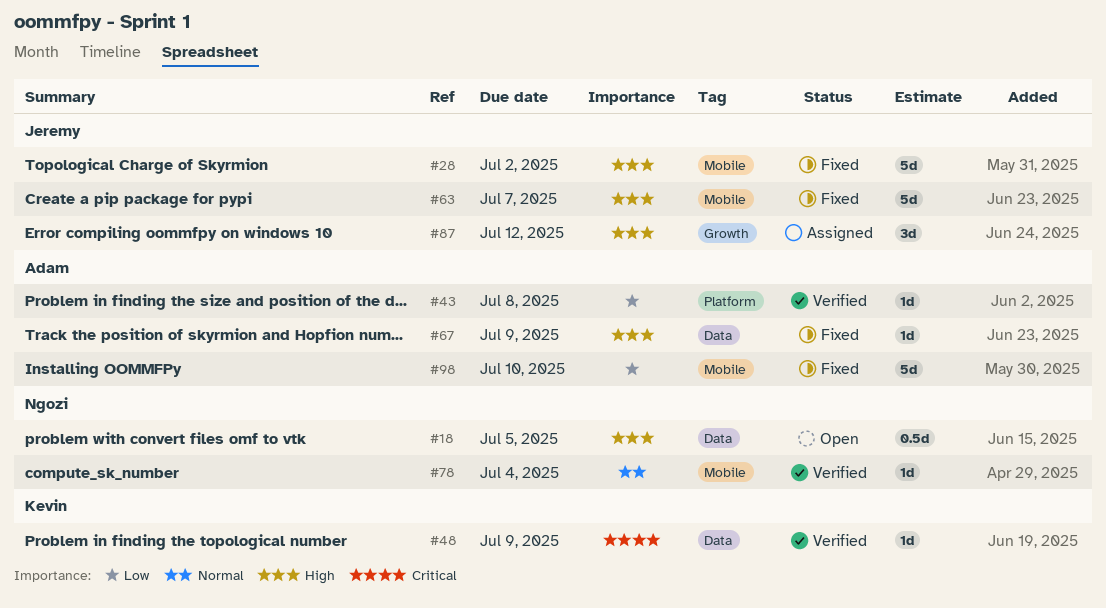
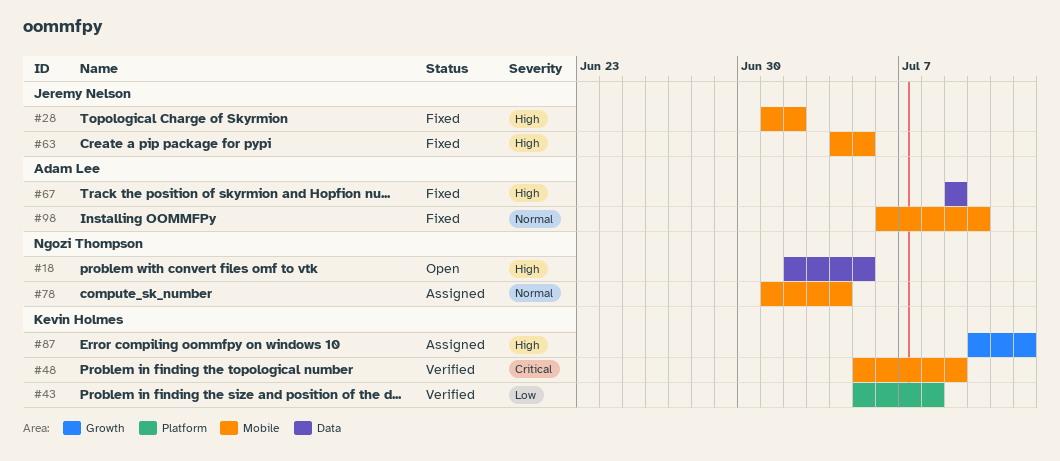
#43, owner: Adam Lee -> Kevin Holmes
#48, label: Data -> Mobile
#63, due: Jul 7 -> Jul 5
#78, status: Verified -> Assigned
#87, owner: Jeremy Nelson -> Kevin Holmes
#98, priority: Low -> Normal

